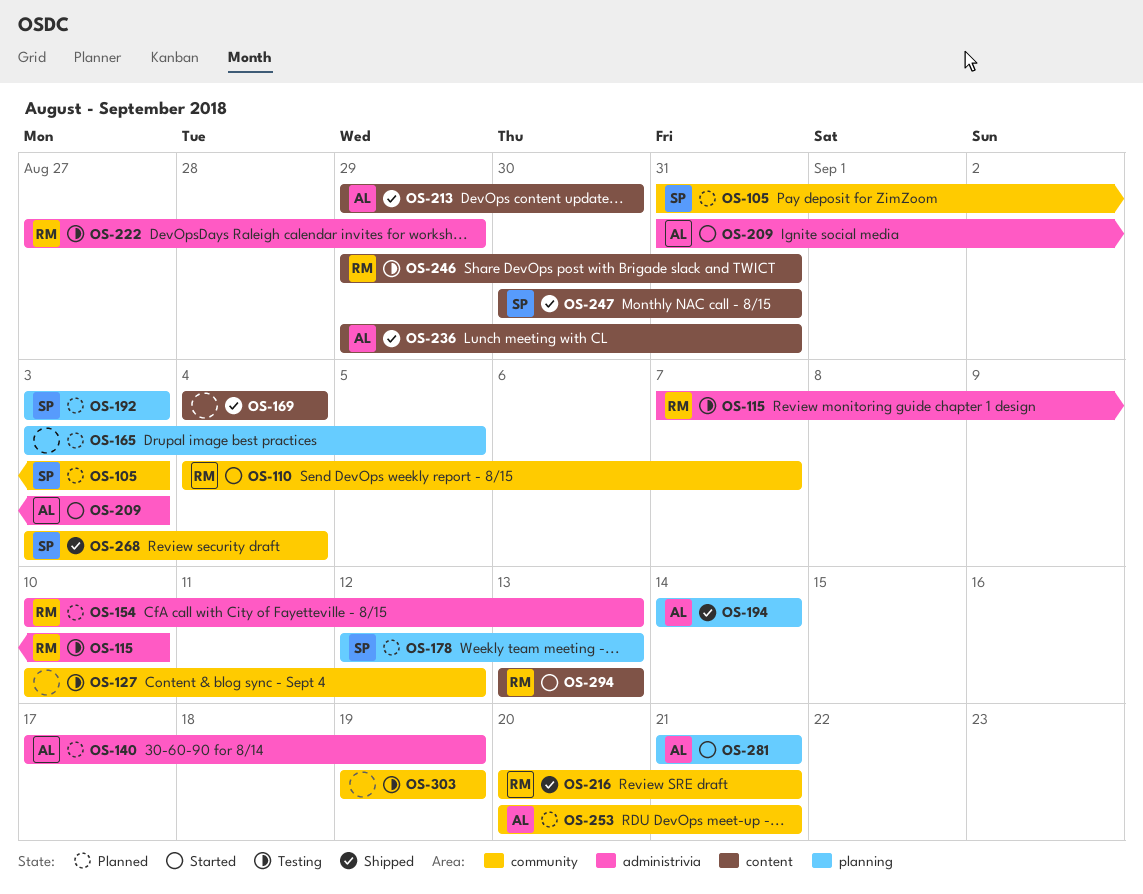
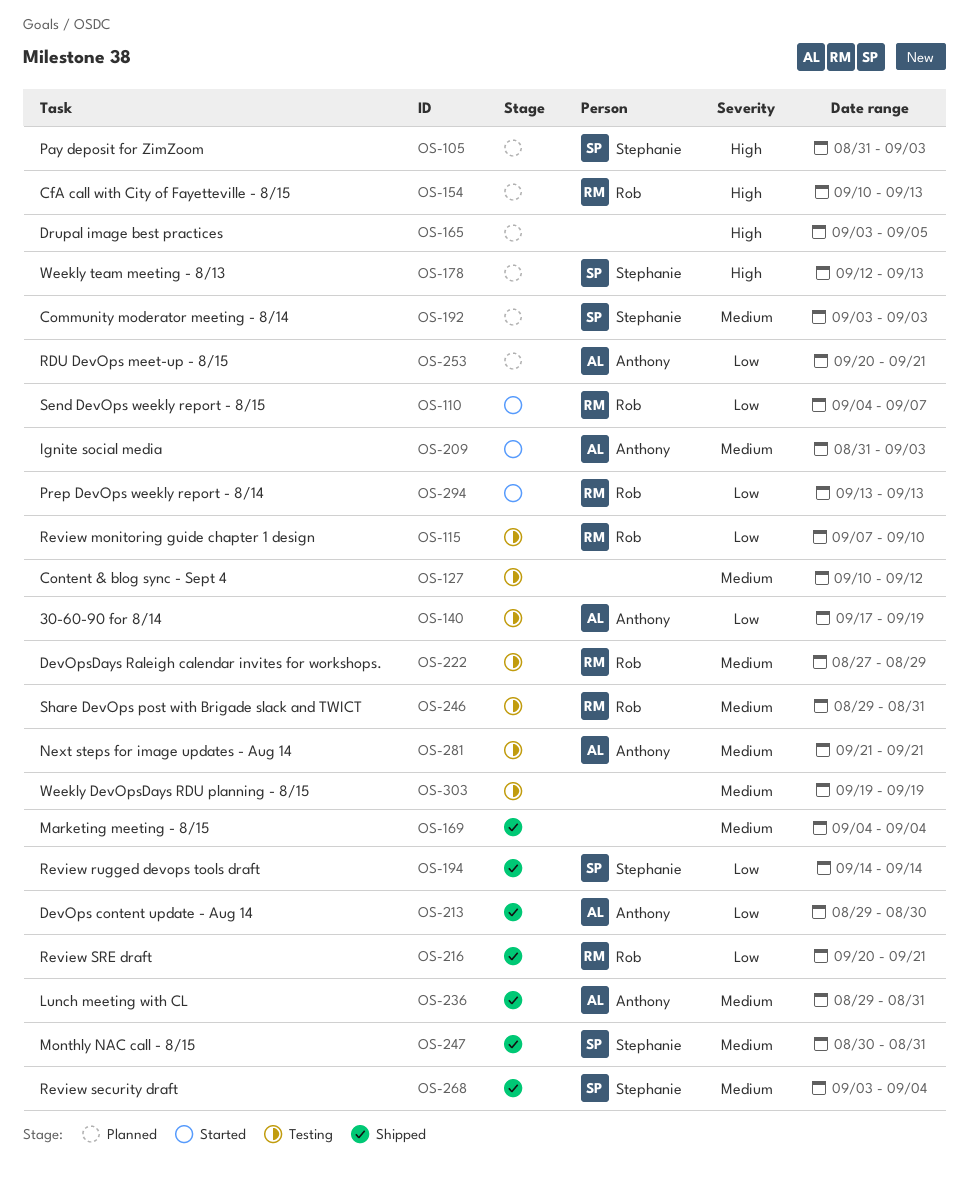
OS-140, status: Planned -> Testing
OS-194, owner: Anthony -> Stephanie
OS-281, status: Started -> Testing

